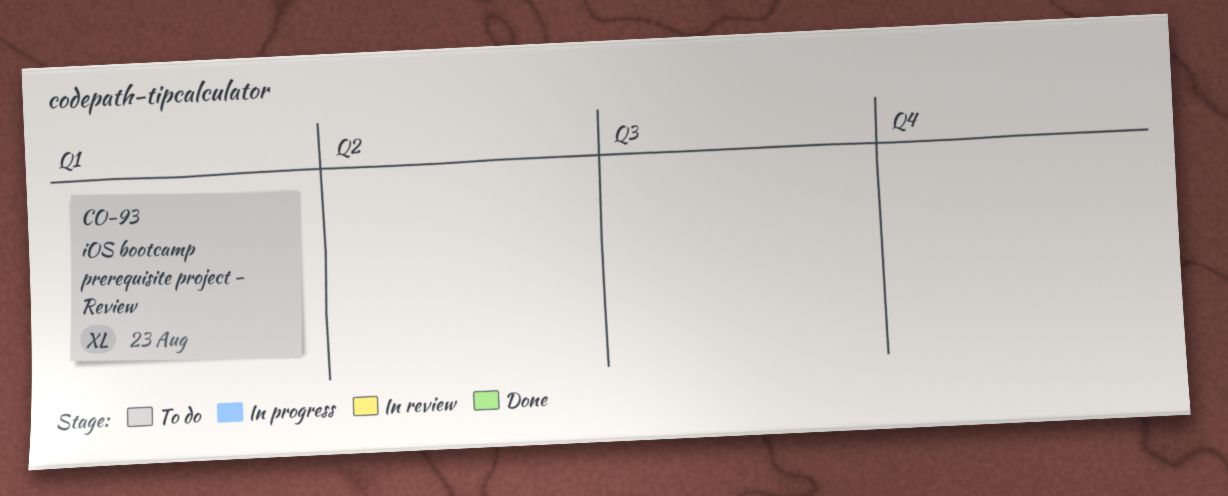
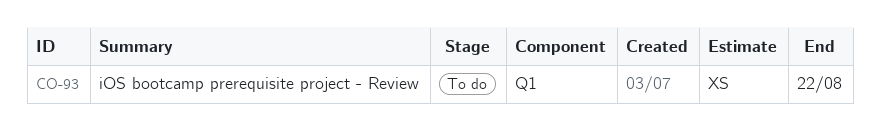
CO-93, estimate: XL -> XS
CO-93, due: Aug 23 -> Aug 22

